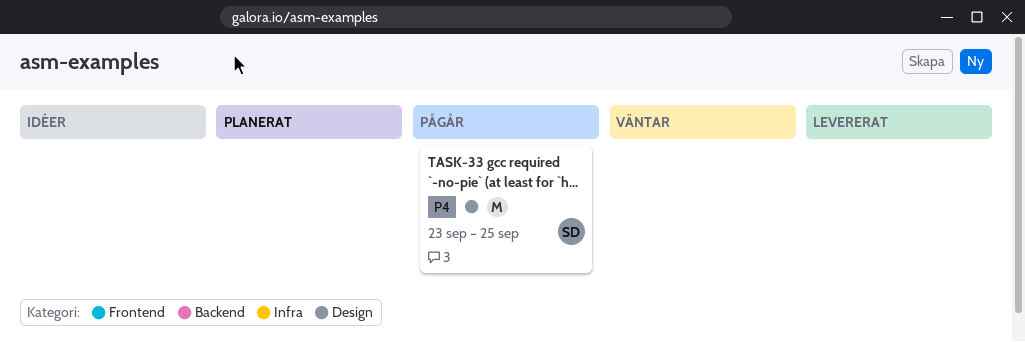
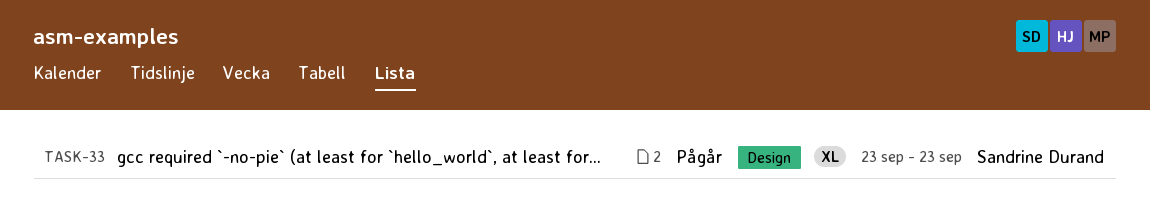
TASK-33, estimate: M -> XL
TASK-33, due: Sep 25 -> Sep 23

